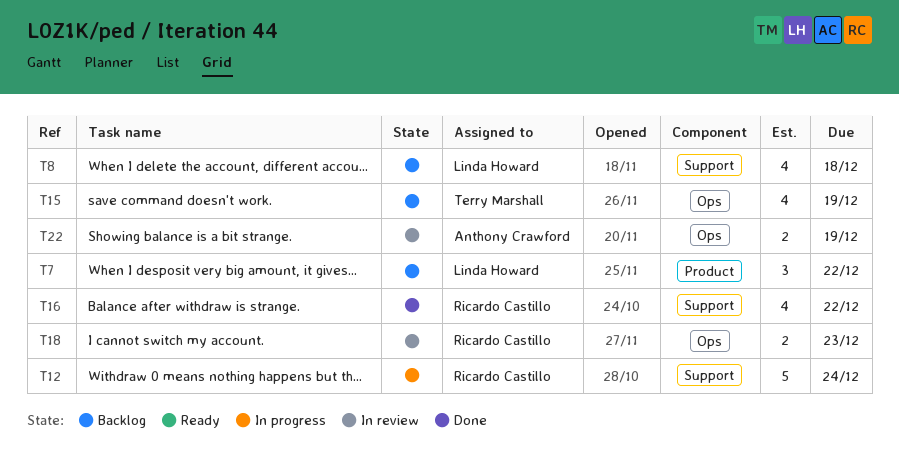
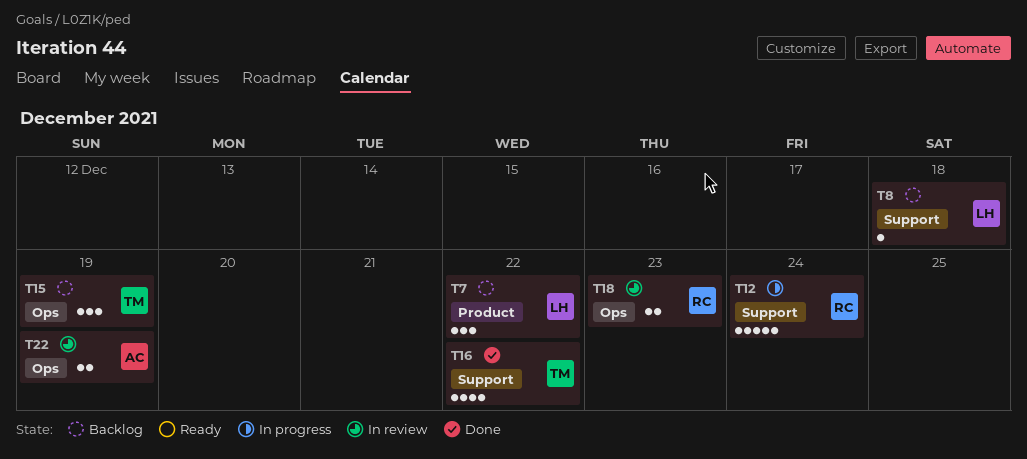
T8, estimate: 4 -> 1
T15, estimate: 4 -> 3
T16, owner: Ricardo Castillo -> Terry Marshall

